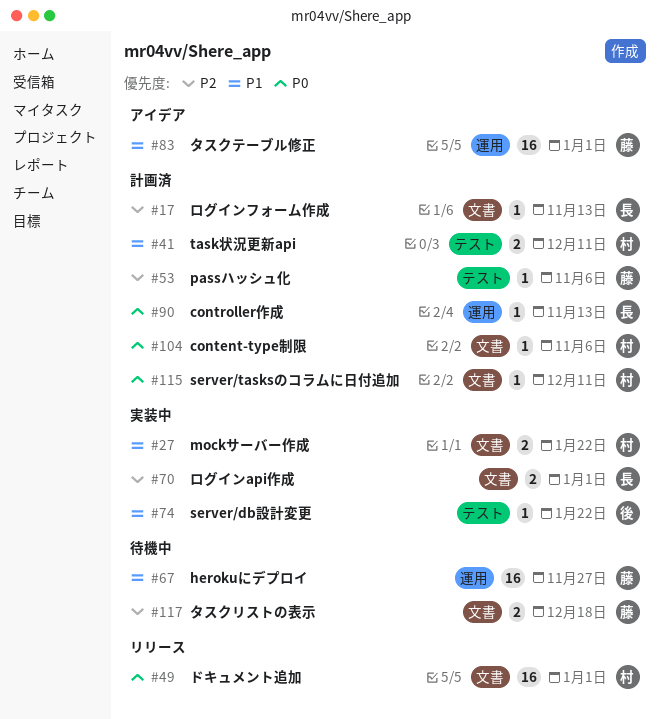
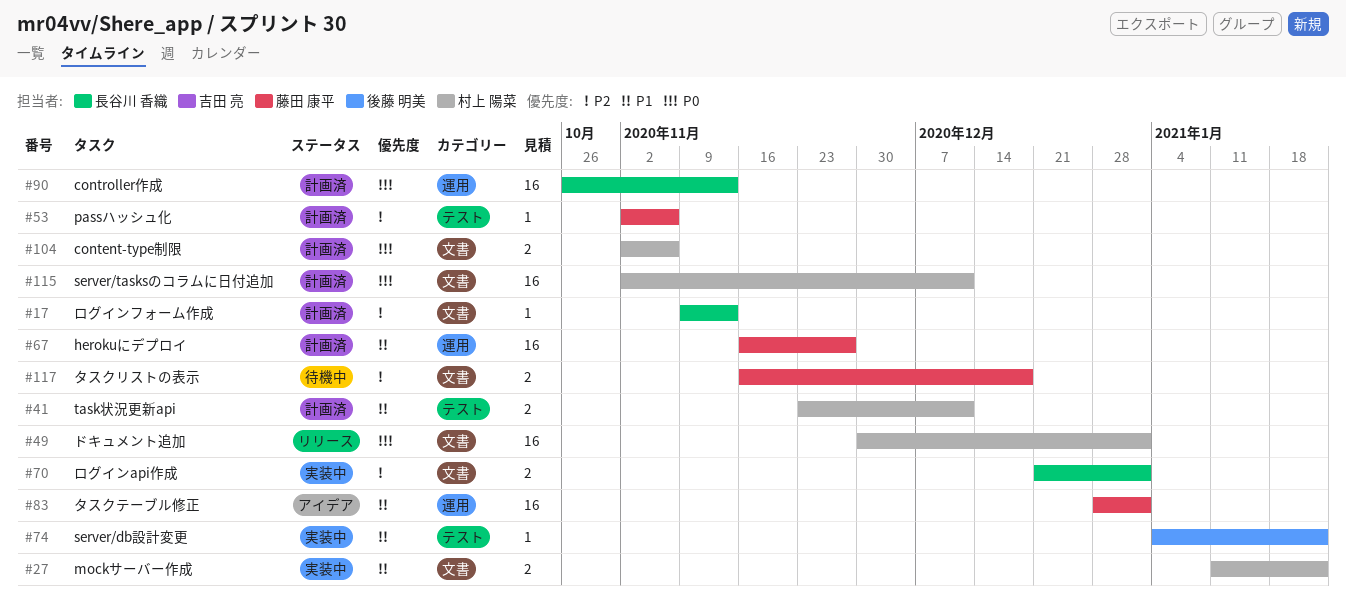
#67, status: 待機中 -> 計画済
#90, estimate: 1 -> 16
#104, estimate: 1 -> 2
#115, estimate: 1 -> 16

